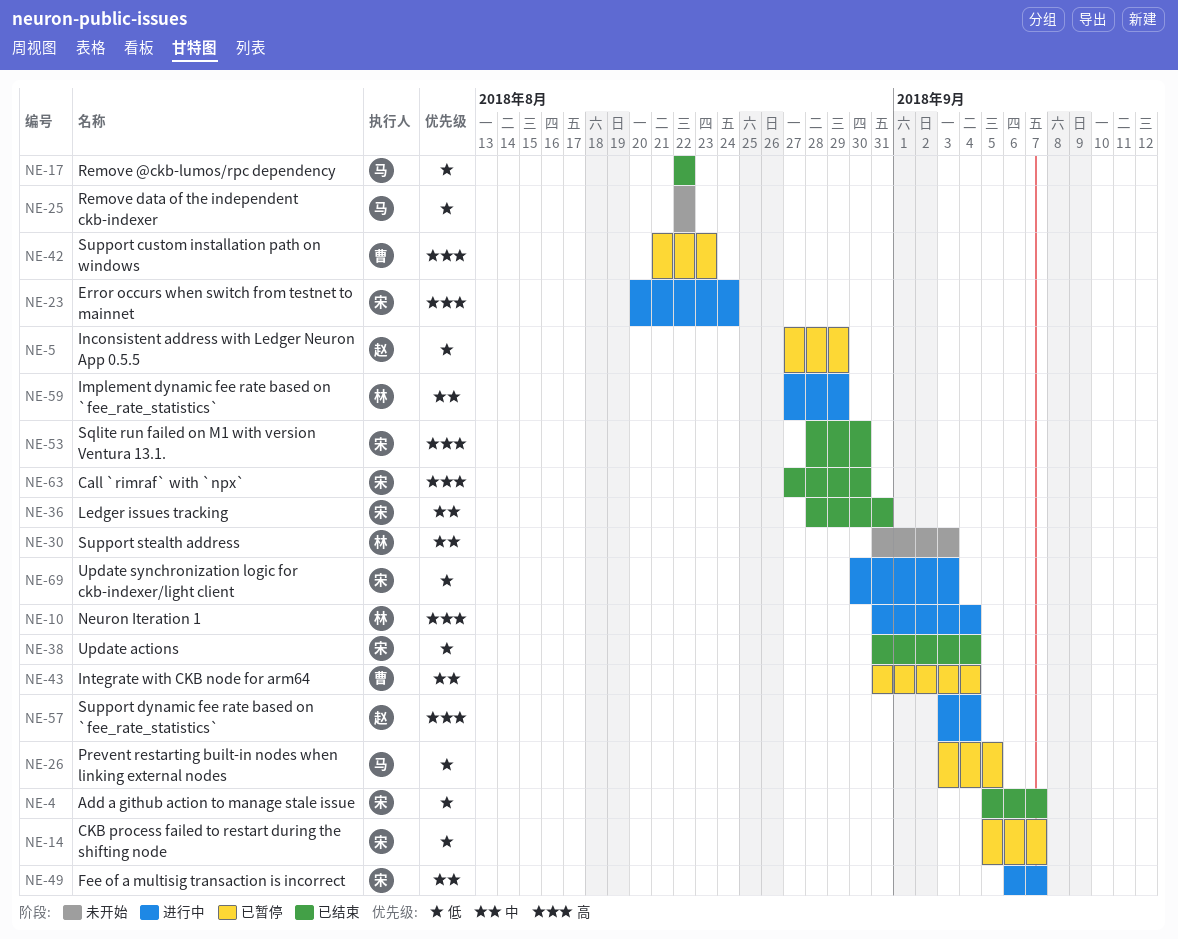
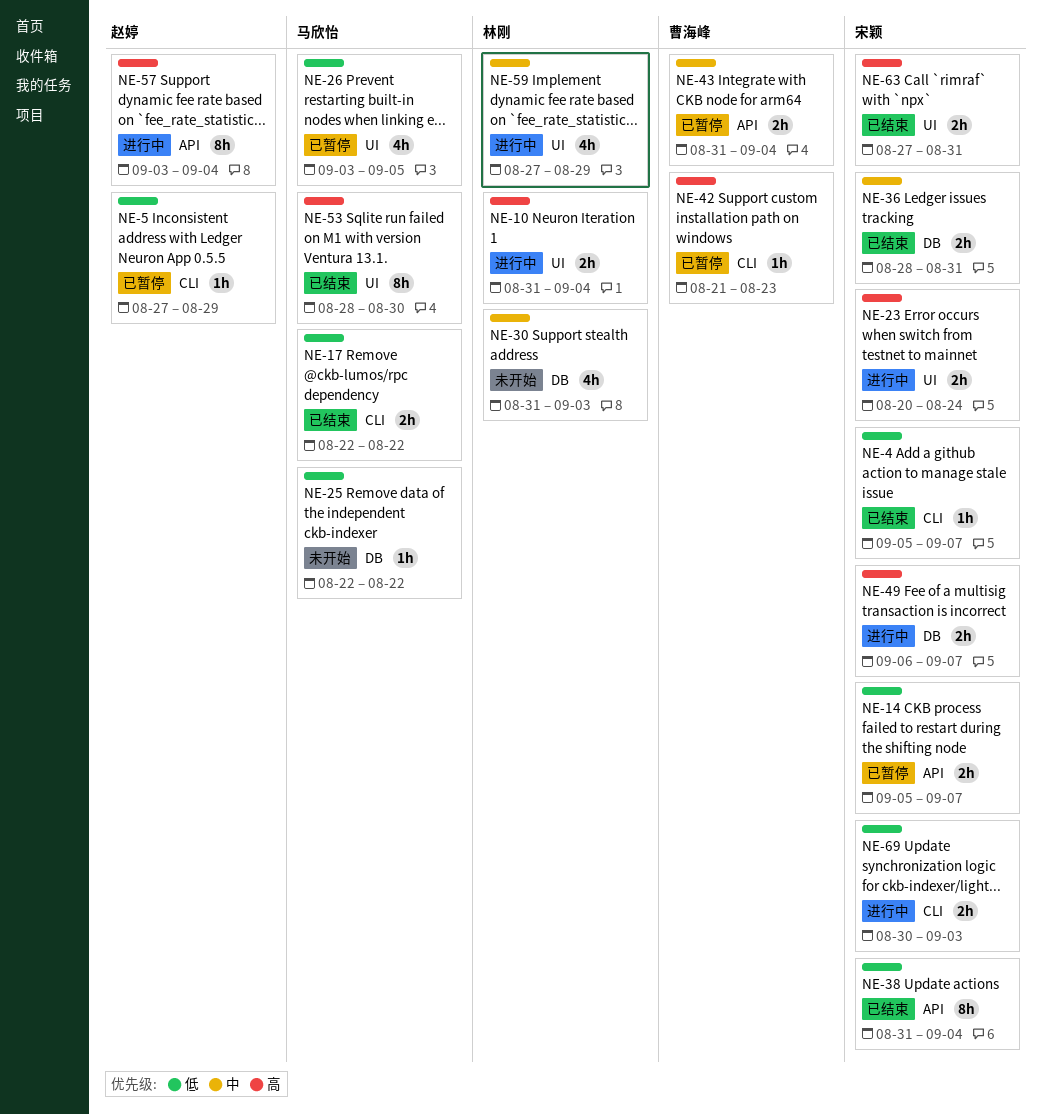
NE-49, priority: 中 -> 高
NE-53, owner: 宋颖 -> 马欣怡
NE-63, due: Aug 30 -> Aug 31

